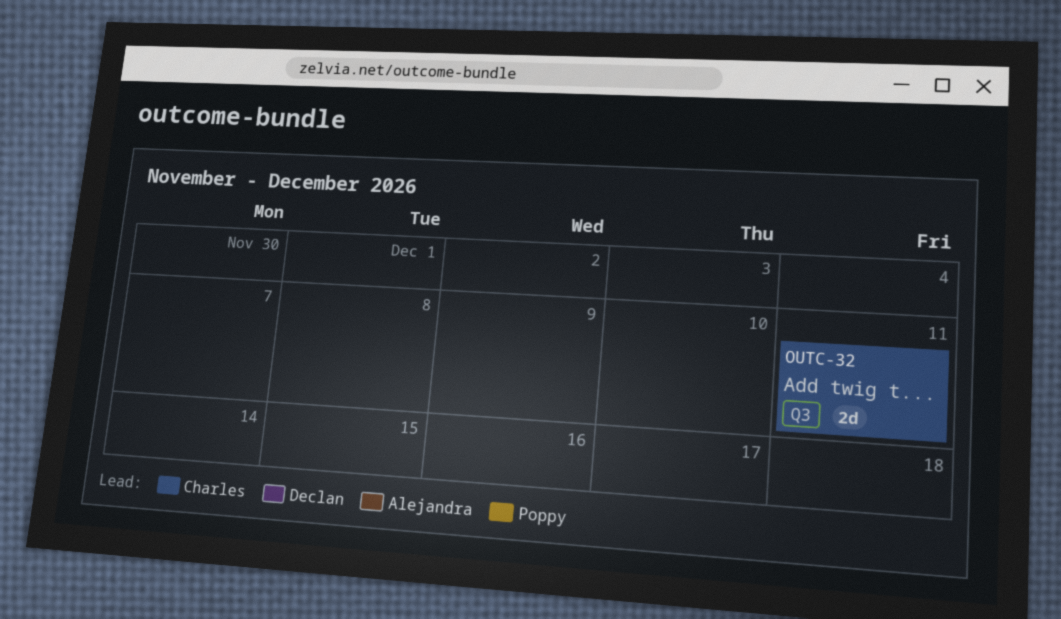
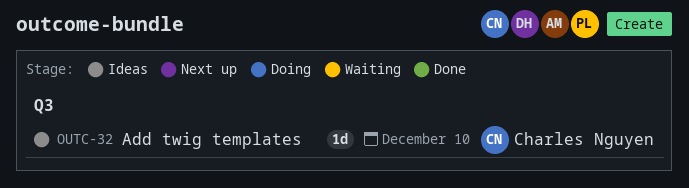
OUTC-32, estimate: 2d -> 1d
OUTC-32, due: Dec 11 -> Dec 10

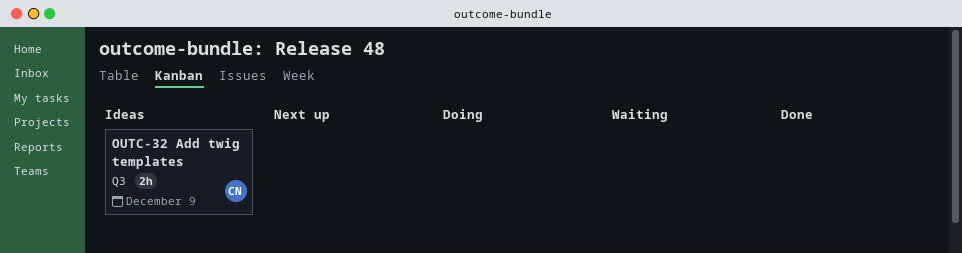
OUTC-32, estimate: 1d -> 2h
OUTC-32, due: Dec 10 -> Dec 9

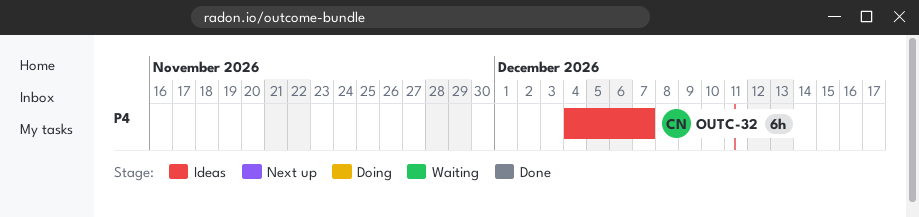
OUTC-32, estimate: 2h -> 6h
OUTC-32, due: Dec 9 -> Dec 7

